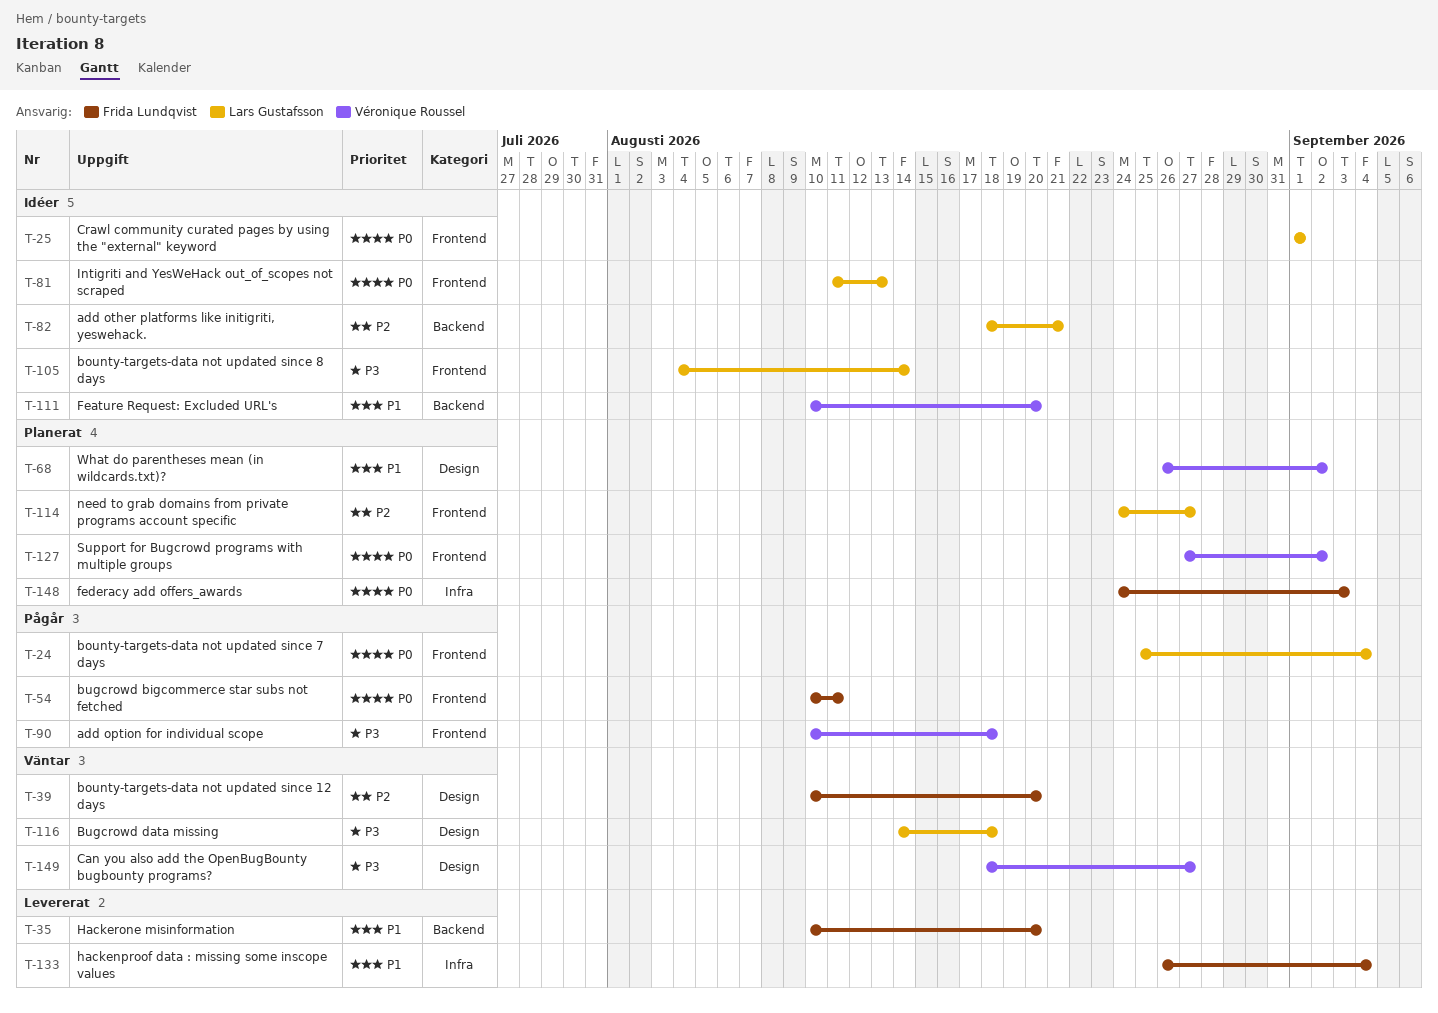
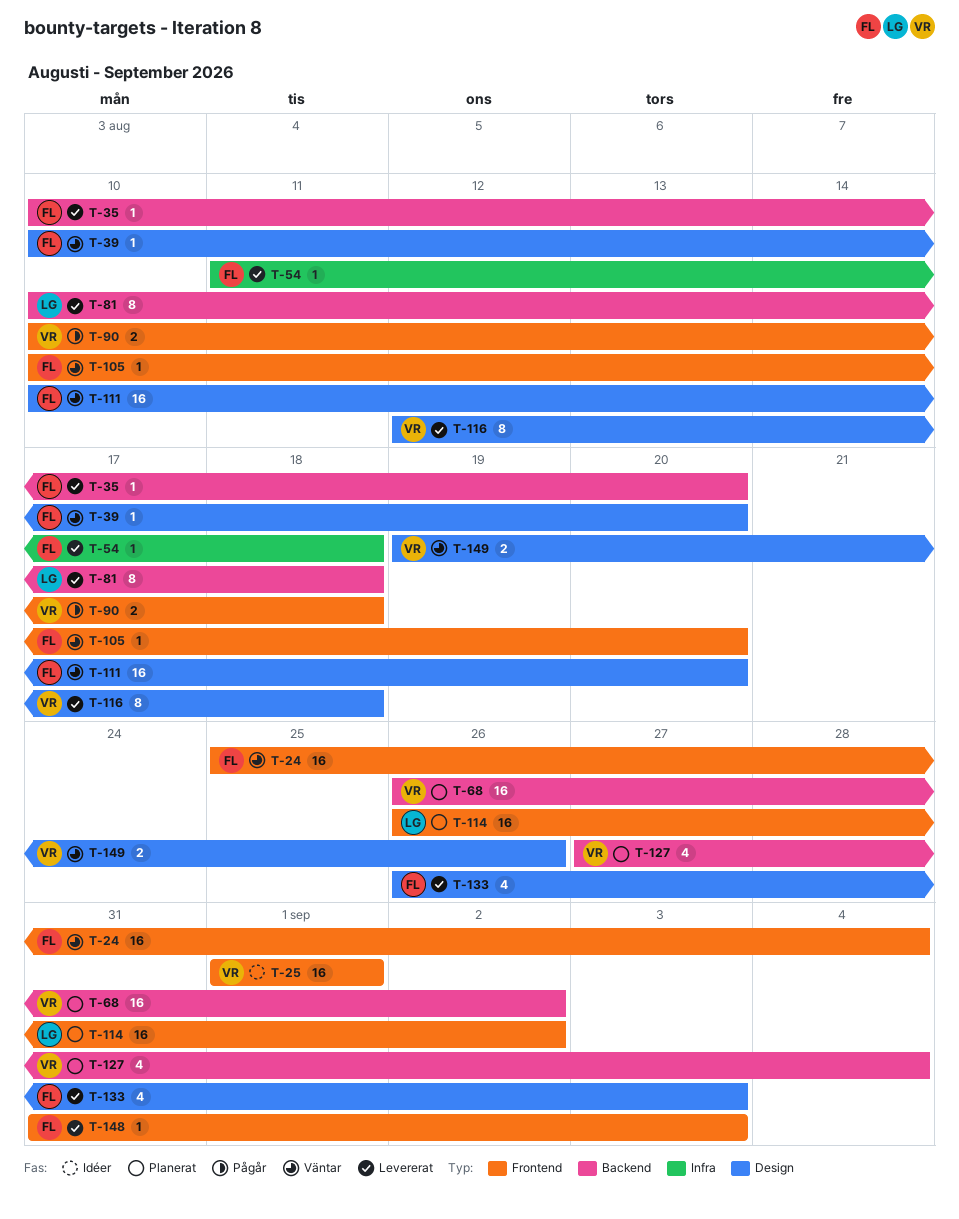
T-24, status: Pågår -> Väntar
T-24, owner: Lars Gustafsson -> Frida Lundqvist
T-25, owner: Lars Gustafsson -> Véronique Roussel
T-54, status: Pågår -> Levererat
T-54, label: Frontend -> Infra
T-54, start: Aug 10 -> Aug 11
T-54, due: Aug 11 -> Aug 18
T-68, label: Design -> Backend
T-81, status: Idéer -> Levererat
T-81, label: Frontend -> Backend
T-81, start: Aug 11 -> Aug 10
T-81, due: Aug 13 -> Aug 18
T-82: present -> none
T-105, status: Idéer -> Väntar
T-105, owner: Lars Gustafsson -> Frida Lundqvist
T-105, start: Aug 4 -> Aug 10
T-105, due: Aug 14 -> Aug 20
T-111, status: Idéer -> Väntar
T-111, owner: Véronique Roussel -> Frida Lundqvist
T-111, label: Backend -> Design
T-114, start: Aug 24 -> Aug 26
T-114, due: Aug 27 -> Sep 2
T-116, status: Väntar -> Levererat
T-116, owner: Lars Gustafsson -> Véronique Roussel
T-116, start: Aug 14 -> Aug 12
T-127, label: Frontend -> Backend
T-127, due: Sep 2 -> Sep 4
T-133, label: Infra -> Design
T-133, due: Sep 4 -> Sep 3
T-148, status: Planerat -> Levererat
T-148, label: Infra -> Frontend
T-148, start: Aug 24 -> Aug 31
T-149, start: Aug 18 -> Aug 19
T-149, due: Aug 27 -> Aug 26

